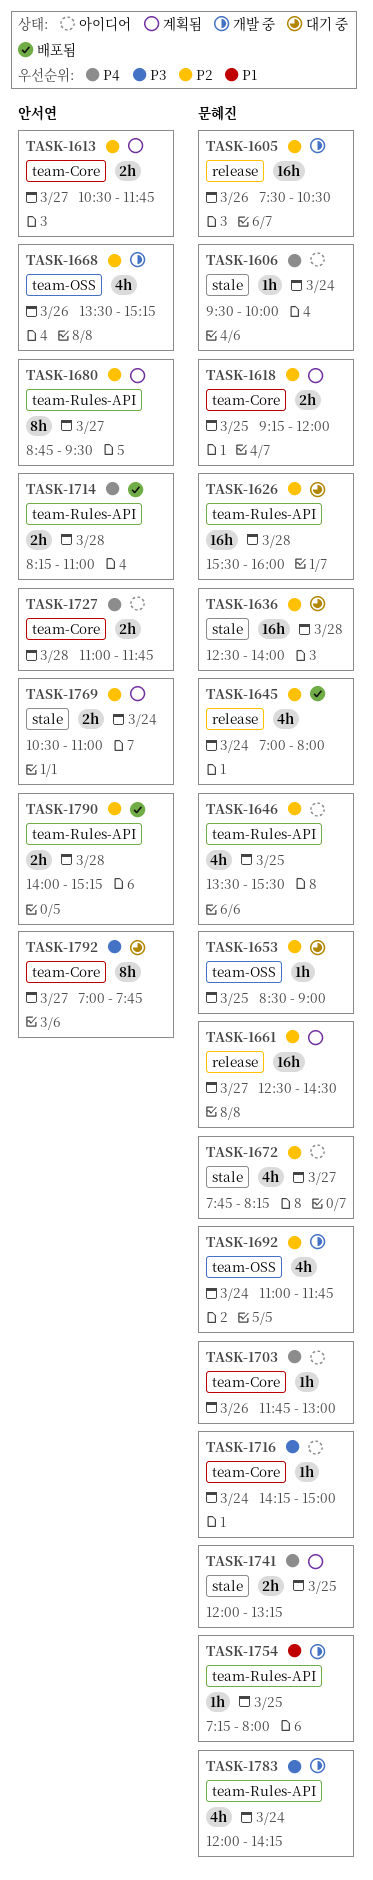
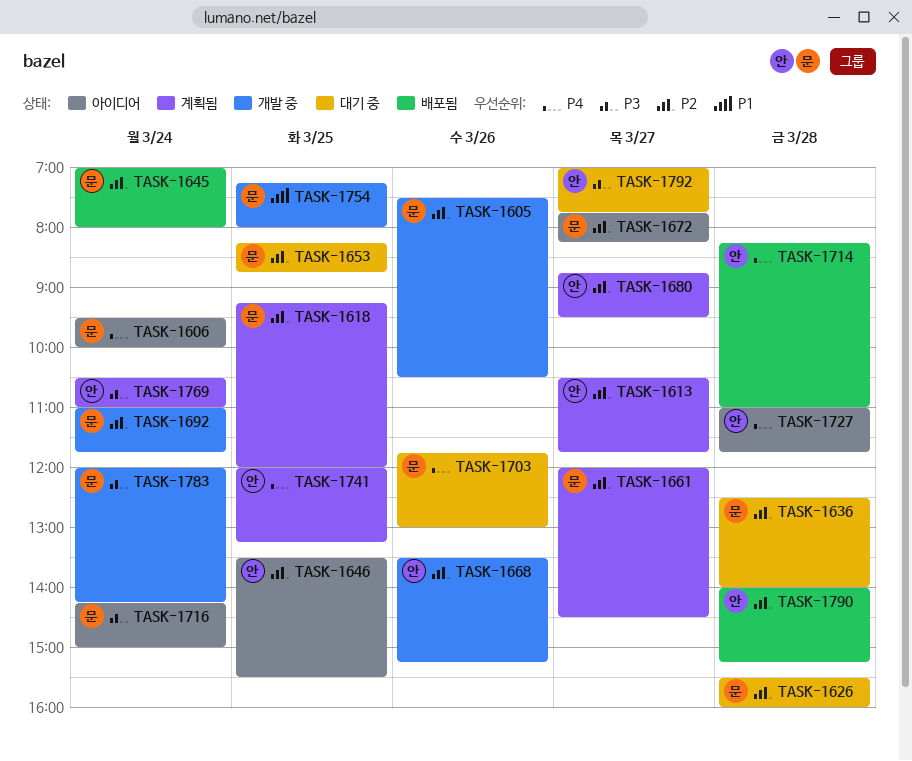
TASK-1646, owner: 문혜진 -> 안서연
TASK-1653, begins: 08:30 -> 08:15
TASK-1653, ends: 09:00 -> 08:45
TASK-1661, begins: 12:30 -> 12:00
TASK-1703, status: 아이디어 -> 대기 중
TASK-1741, owner: 문혜진 -> 안서연
TASK-1769, priority: P2 -> P3

